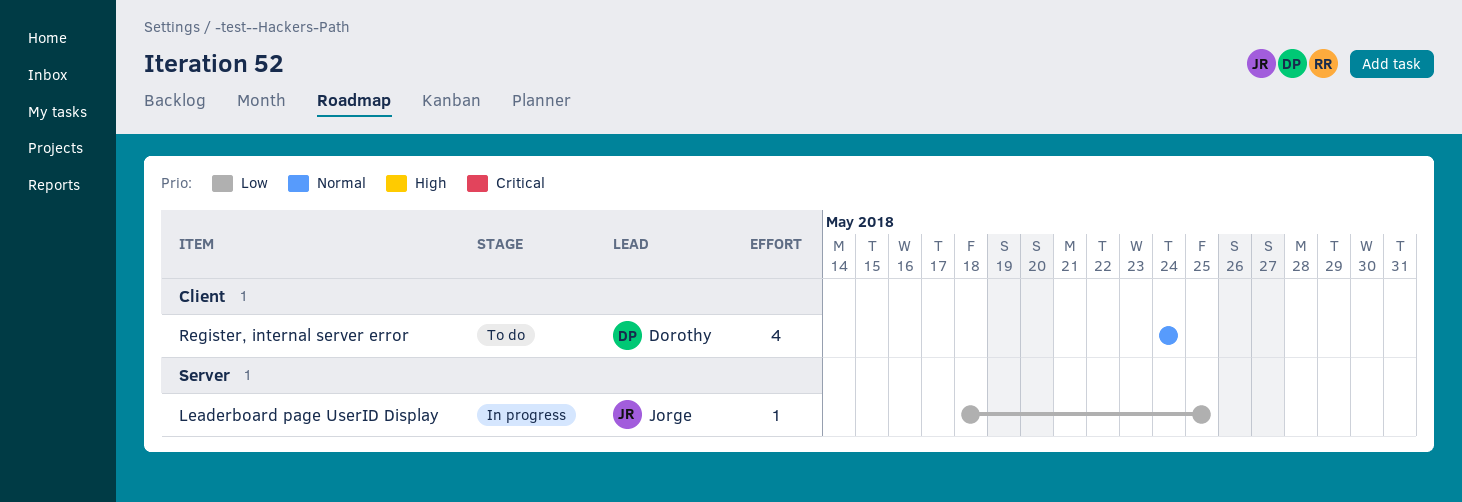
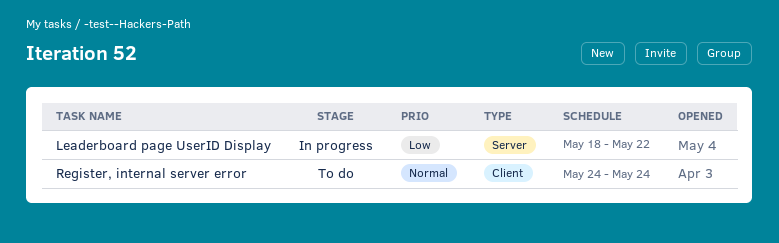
Leaderboard page UserID Display, due: May 25 -> May 22

